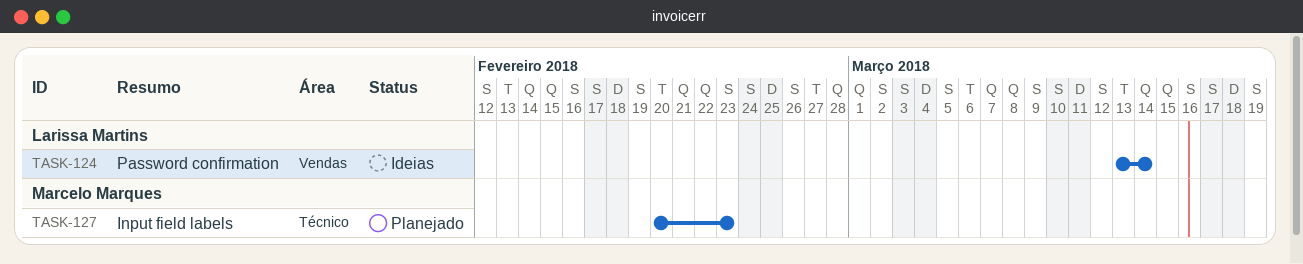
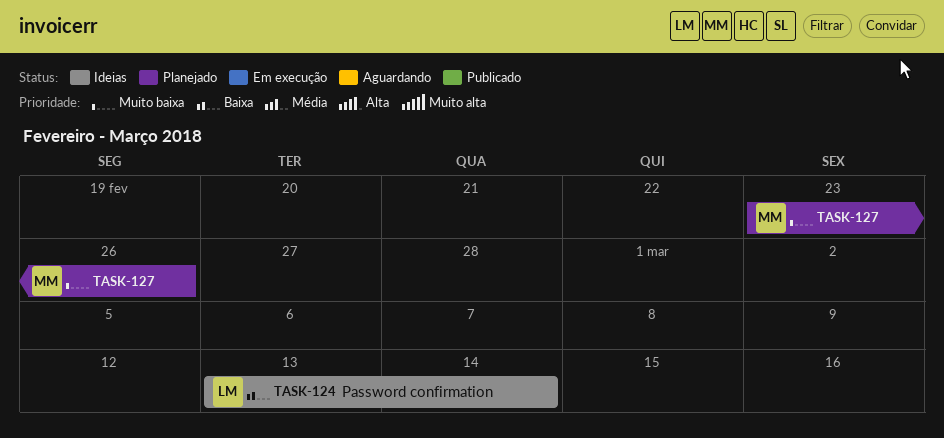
TASK-127, start: Feb 20 -> Feb 23
TASK-127, due: Feb 23 -> Feb 26

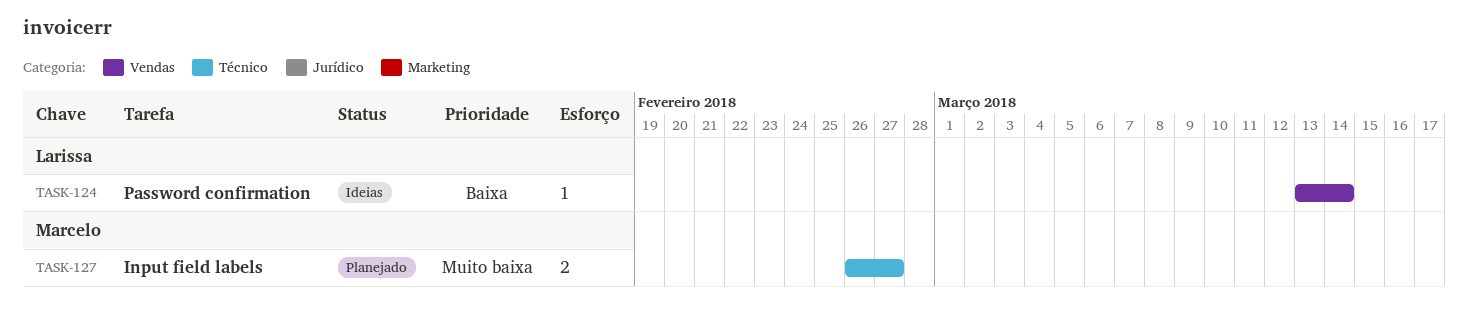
TASK-127, start: Feb 23 -> Feb 26
TASK-127, due: Feb 26 -> Feb 27

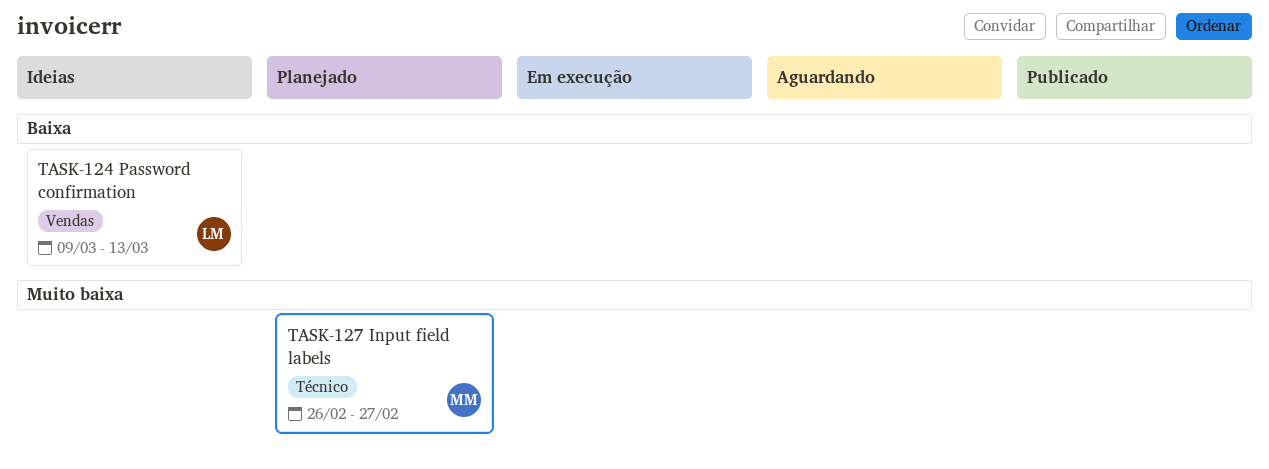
TASK-124, start: Mar 13 -> Mar 9
TASK-124, due: Mar 14 -> Mar 13

